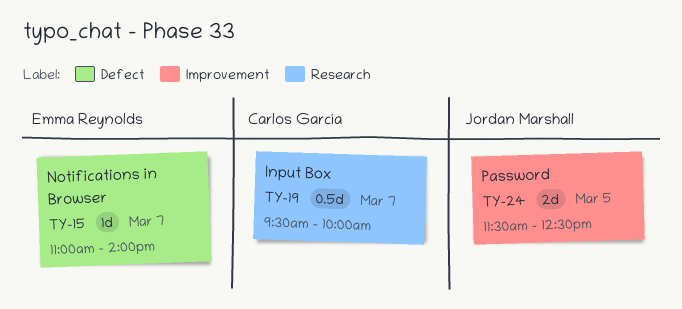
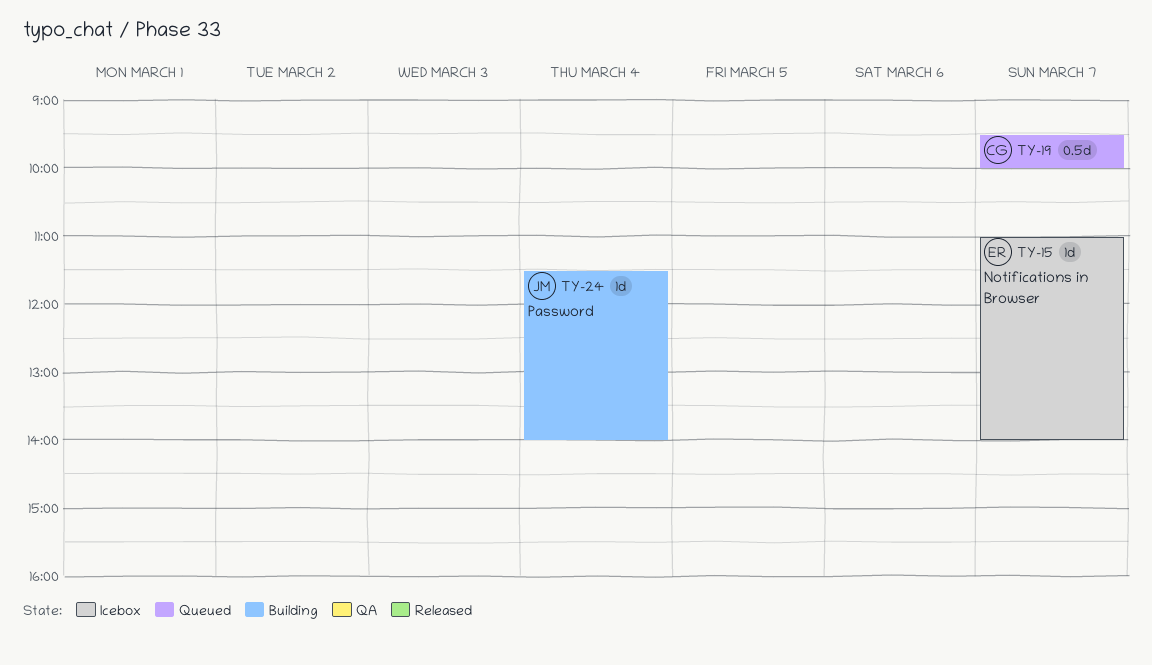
TY-24, estimate: 2d -> 1d
TY-24, day: Mar 5 -> Mar 4
TY-24, ends: 12:30 -> 14:00

